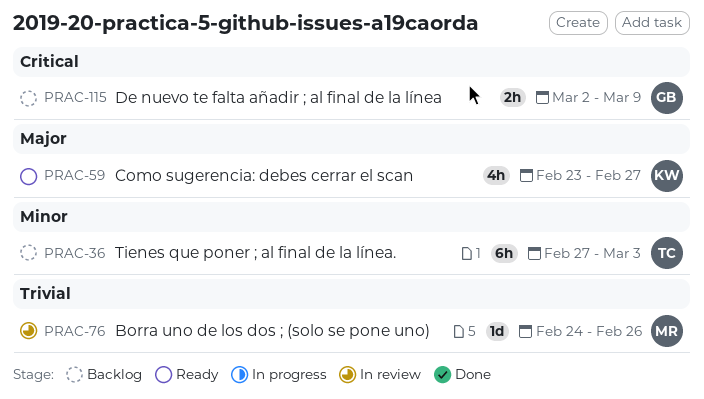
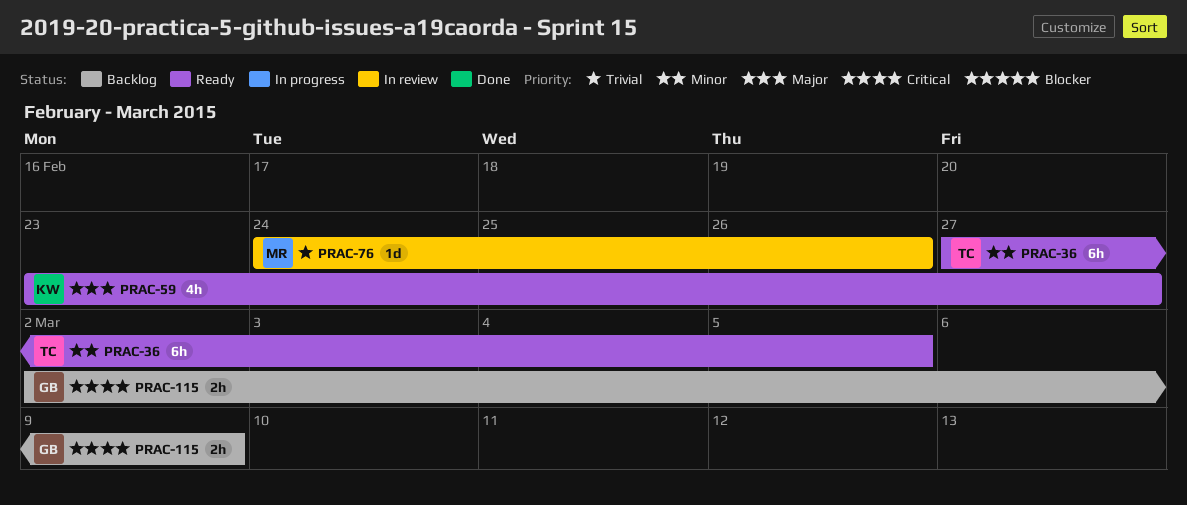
PRAC-36, status: Backlog -> Ready
PRAC-36, due: Mar 3 -> Mar 5

